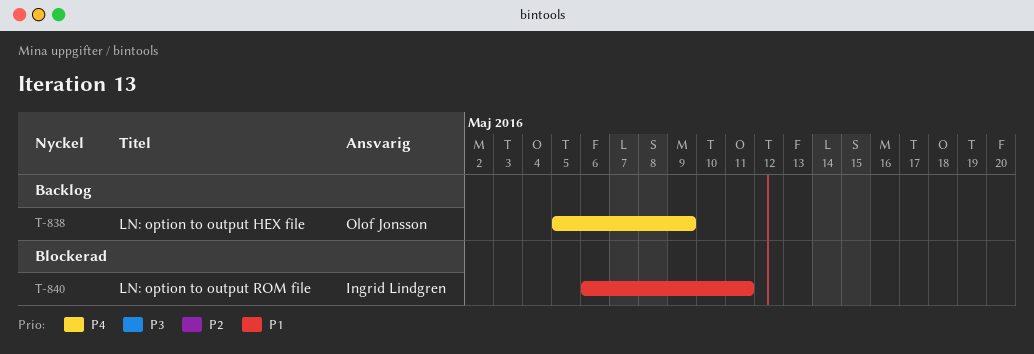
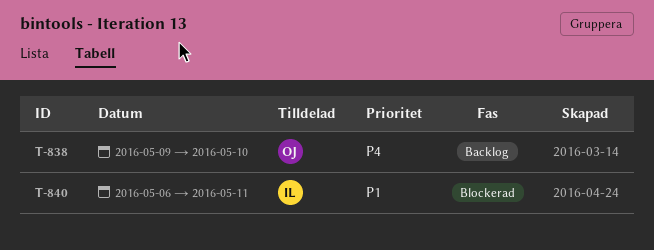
T-838, start: May 5 -> May 9
T-838, due: May 9 -> May 10

